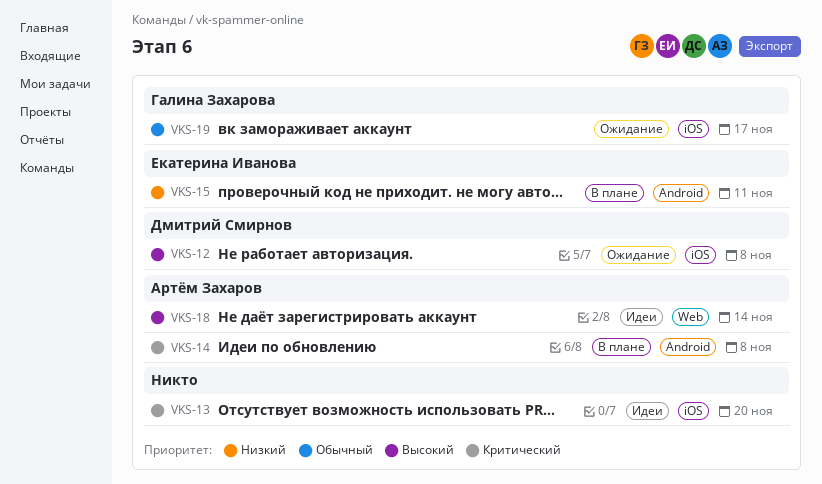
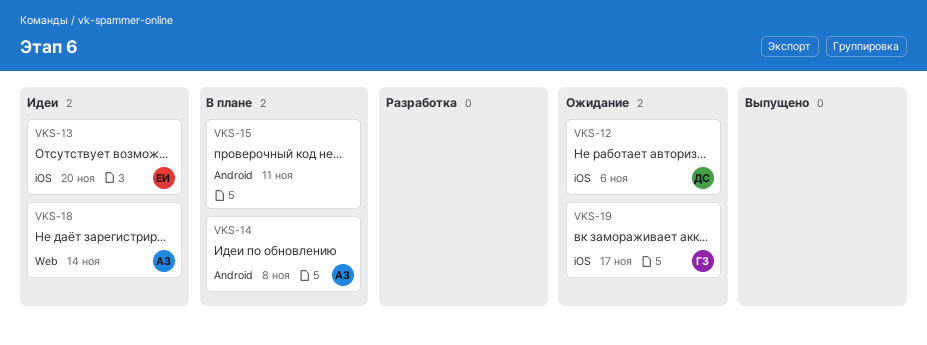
VKS-12, due: Nov 8 -> Nov 6
VKS-13, owner: none -> Екатерина Иванова
VKS-15, owner: Екатерина Иванова -> none

